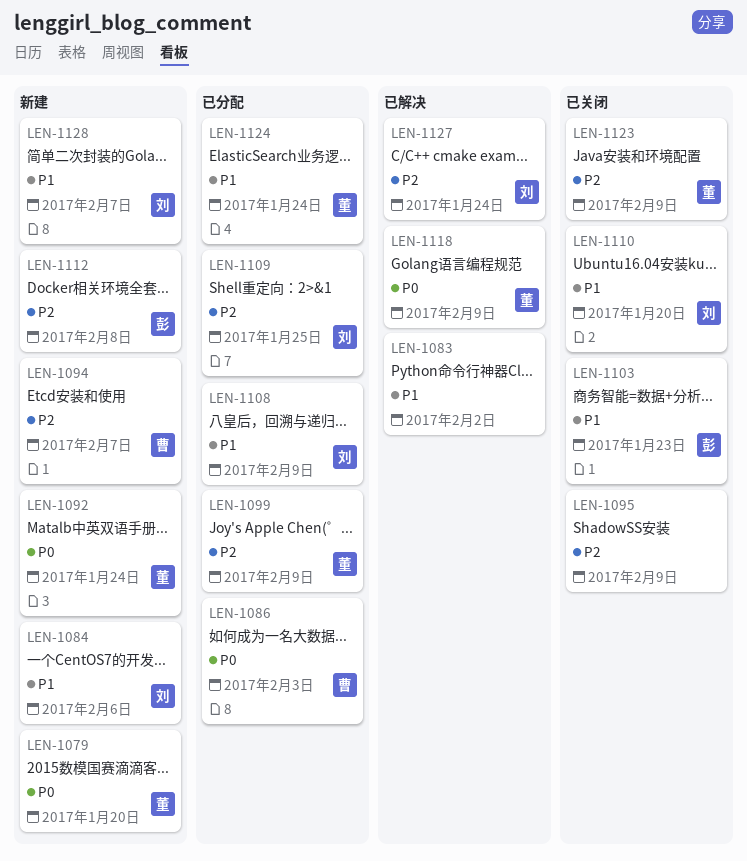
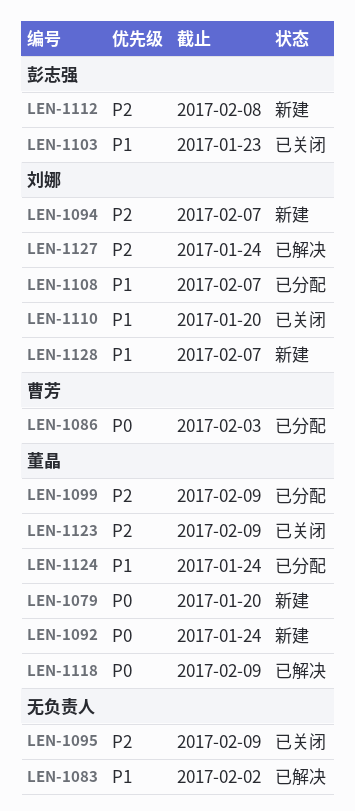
LEN-1084: present -> none
LEN-1094, owner: 曹芳 -> 刘娜
LEN-1108, due: Feb 9 -> Feb 7
LEN-1109: present -> none

